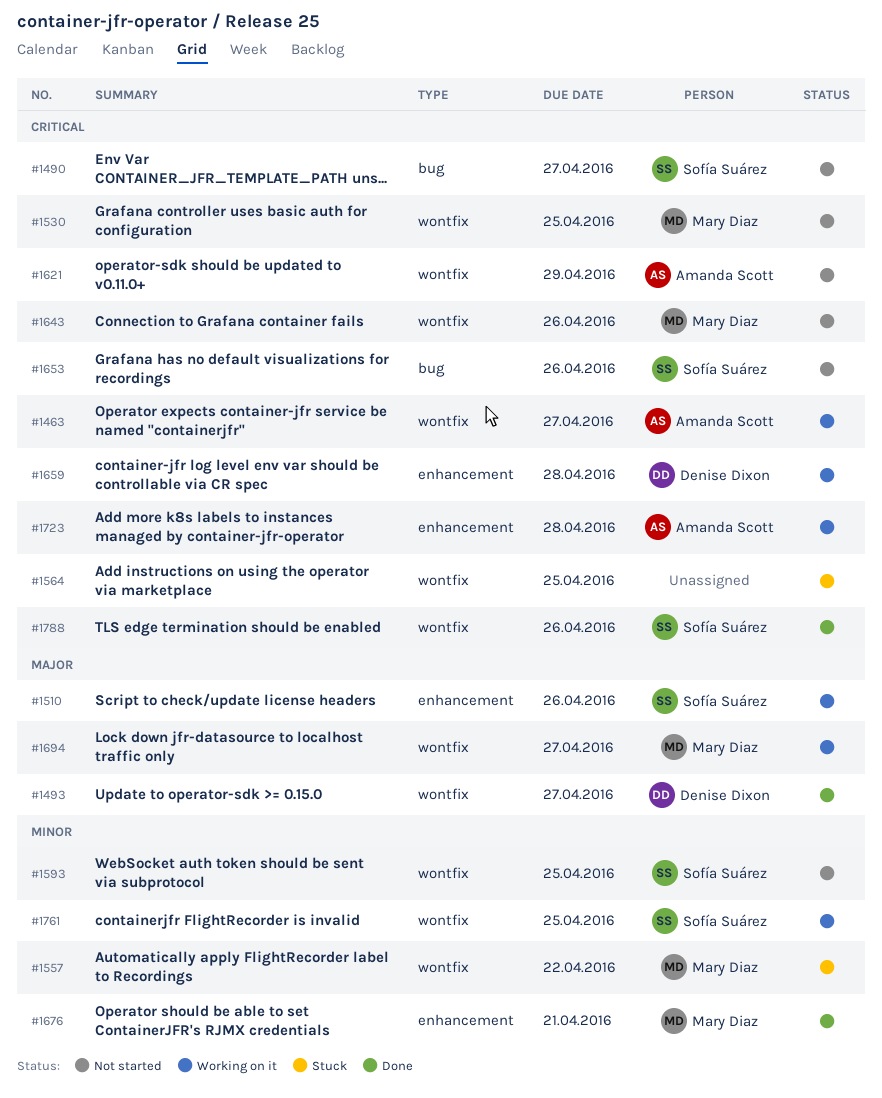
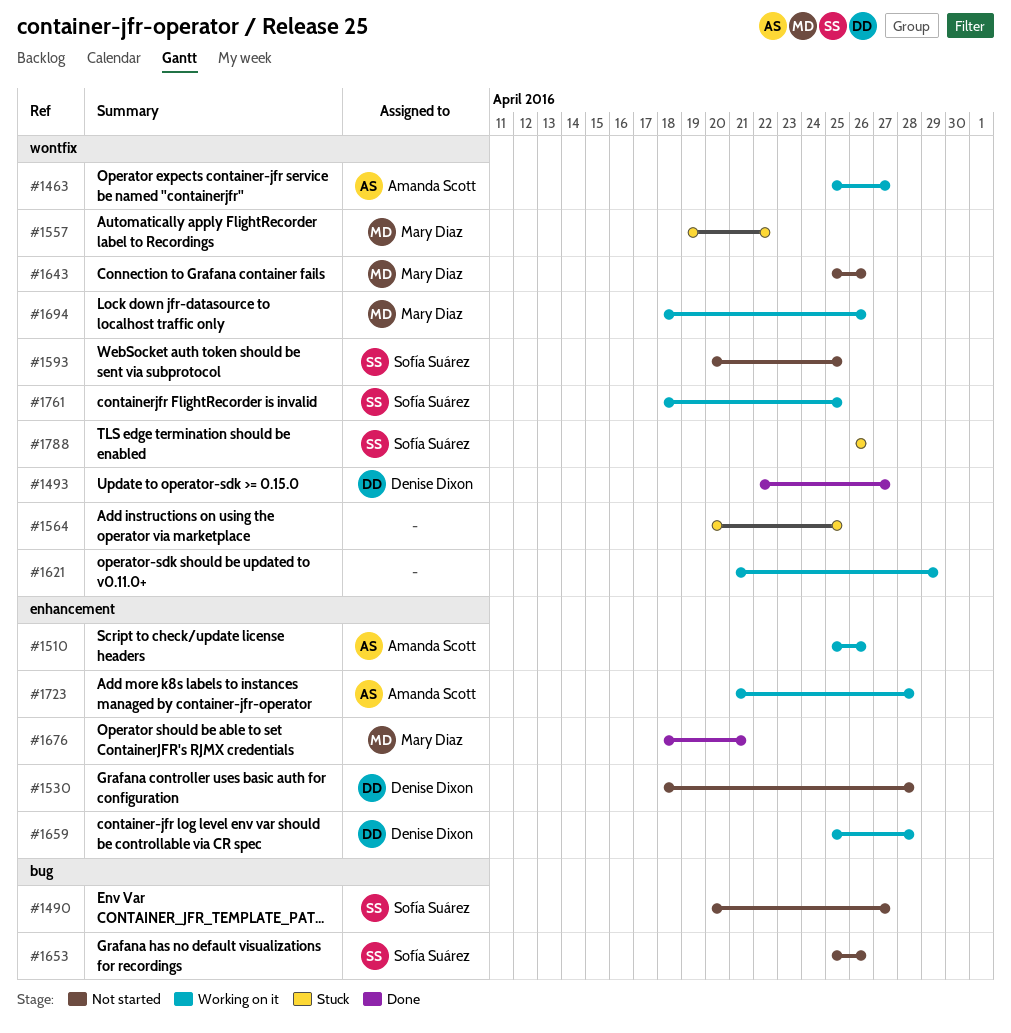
#1510, owner: Sofía Suárez -> Amanda Scott
#1530, owner: Mary Diaz -> Denise Dixon
#1530, label: wontfix -> enhancement
#1530, due: Apr 25 -> Apr 28
#1621, status: Not started -> Working on it
#1621, owner: Amanda Scott -> none
#1694, due: Apr 27 -> Apr 26
#1788, status: Done -> Stuck

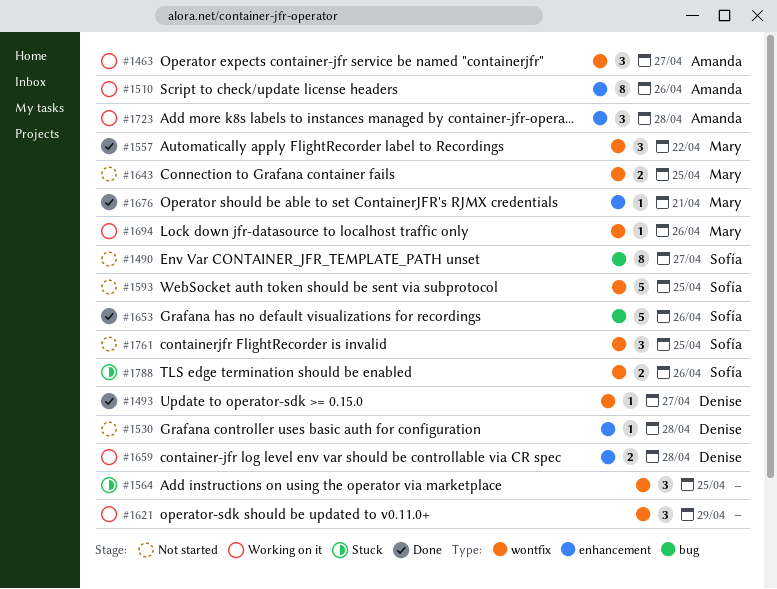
#1557, status: Stuck -> Done
#1643, due: Apr 26 -> Apr 25
#1653, status: Not started -> Done
#1761, status: Working on it -> Not started

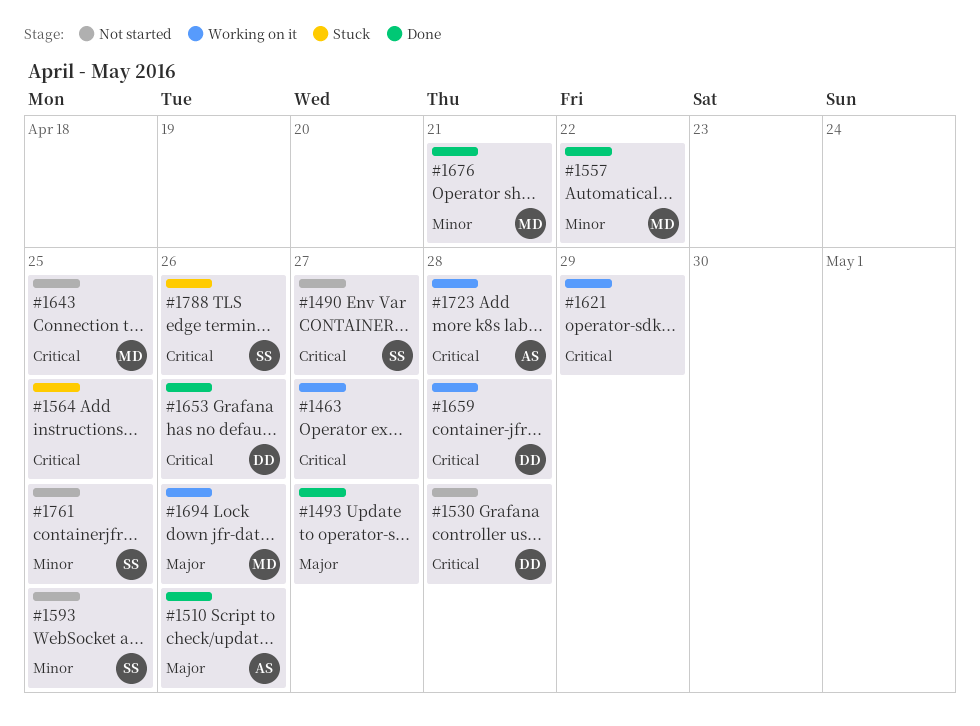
#1463, owner: Amanda -> none
#1493, owner: Denise -> none
#1510, status: Working on it -> Done
#1653, owner: Sofía -> Denise

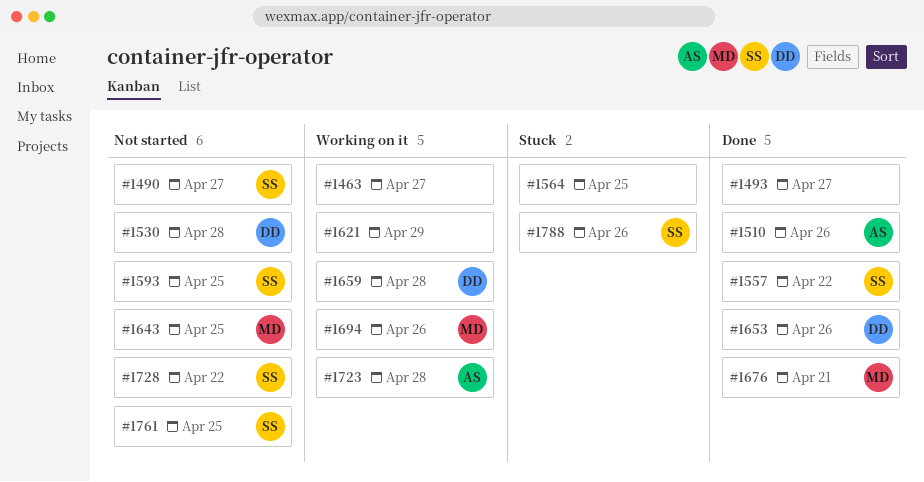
#1557, owner: MD -> SS
#1728: none -> present

